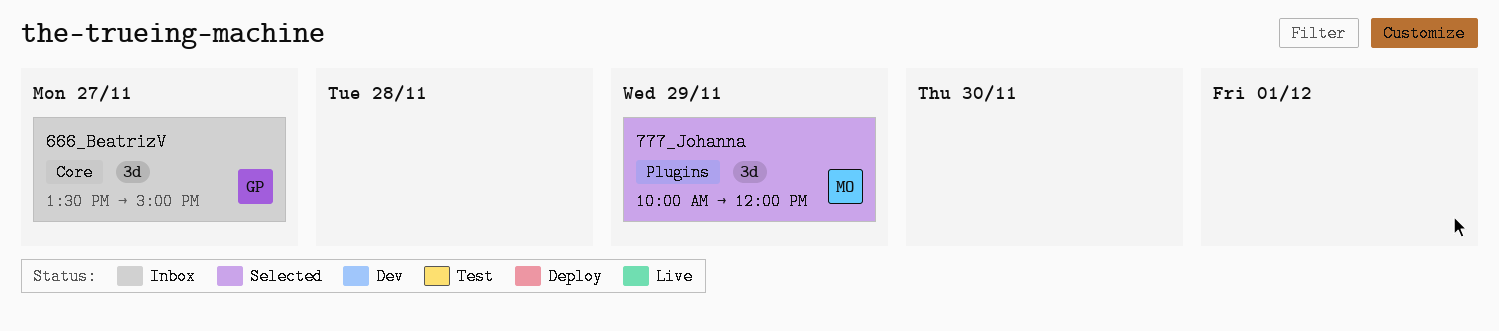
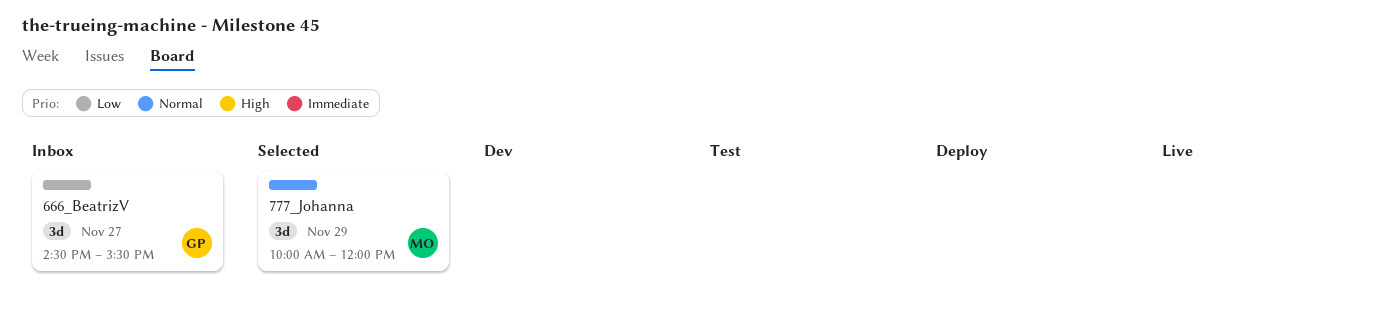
666_BeatrizV, begins: 13:30 -> 14:30
666_BeatrizV, ends: 15:00 -> 15:30

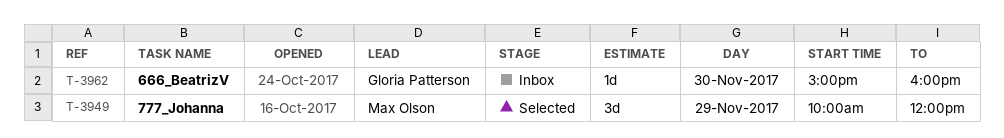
666_BeatrizV, estimate: 3d -> 1d
666_BeatrizV, day: Nov 27 -> Nov 30
666_BeatrizV, begins: 14:30 -> 15:00
666_BeatrizV, ends: 15:30 -> 16:00

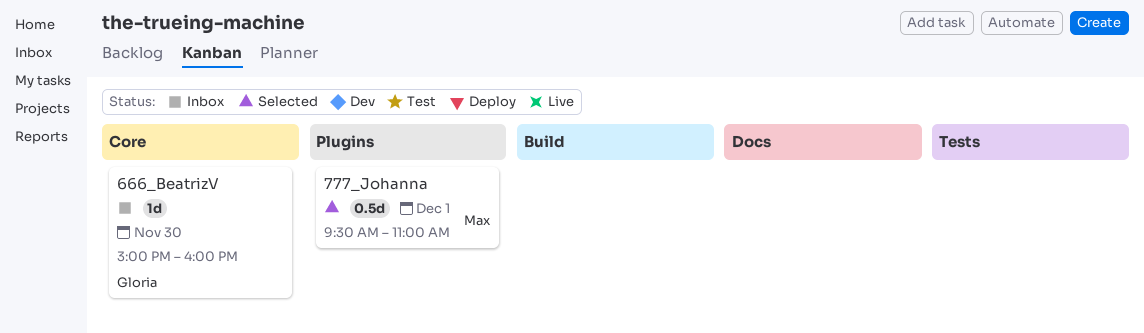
777_Johanna, estimate: 3d -> 0.5d
777_Johanna, day: Nov 29 -> Dec 1
777_Johanna, begins: 10:00 -> 09:30
777_Johanna, ends: 12:00 -> 11:00

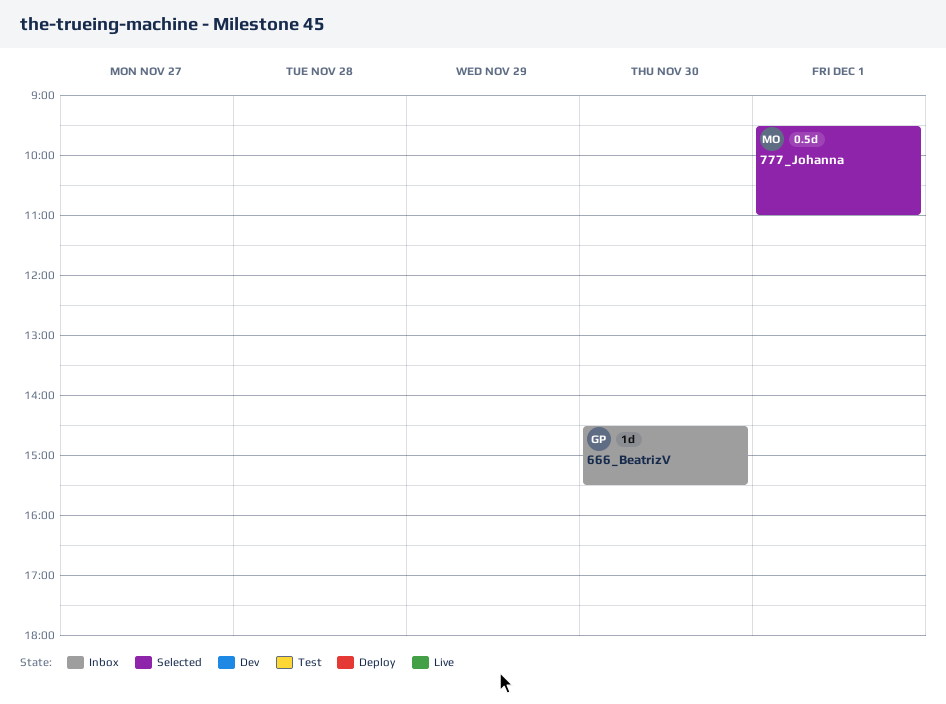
666_BeatrizV, begins: 15:00 -> 14:30
666_BeatrizV, ends: 16:00 -> 15:30

